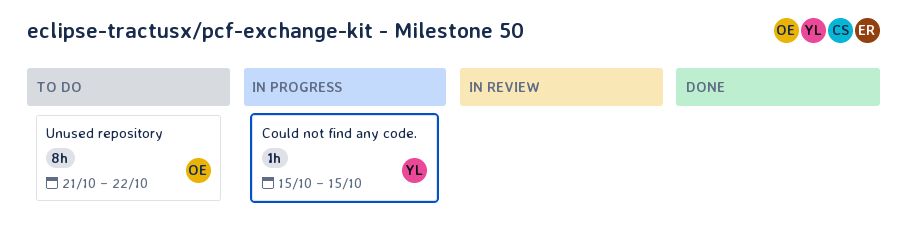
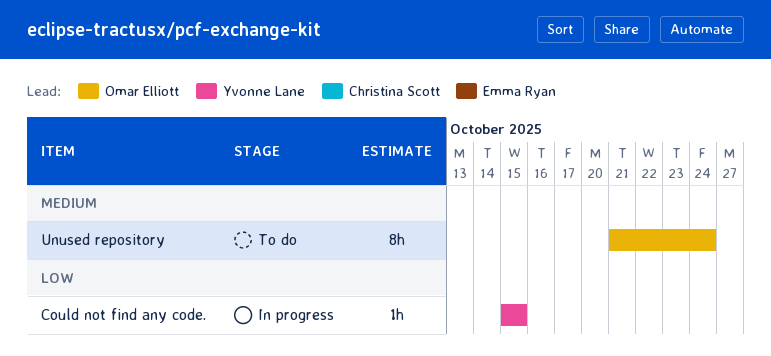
Unused repository, due: Oct 22 -> Oct 24

